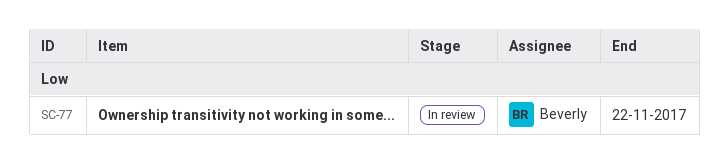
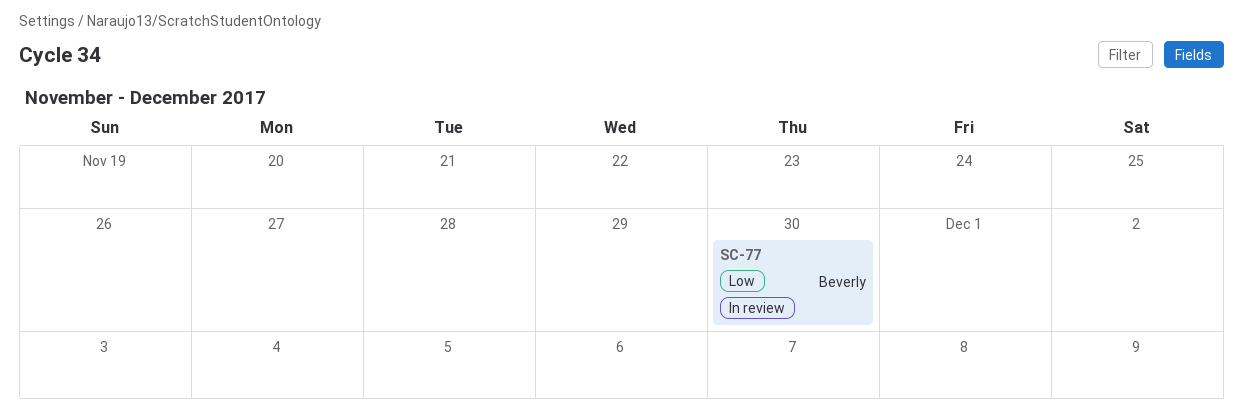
SC-77, due: Nov 22 -> Nov 30

